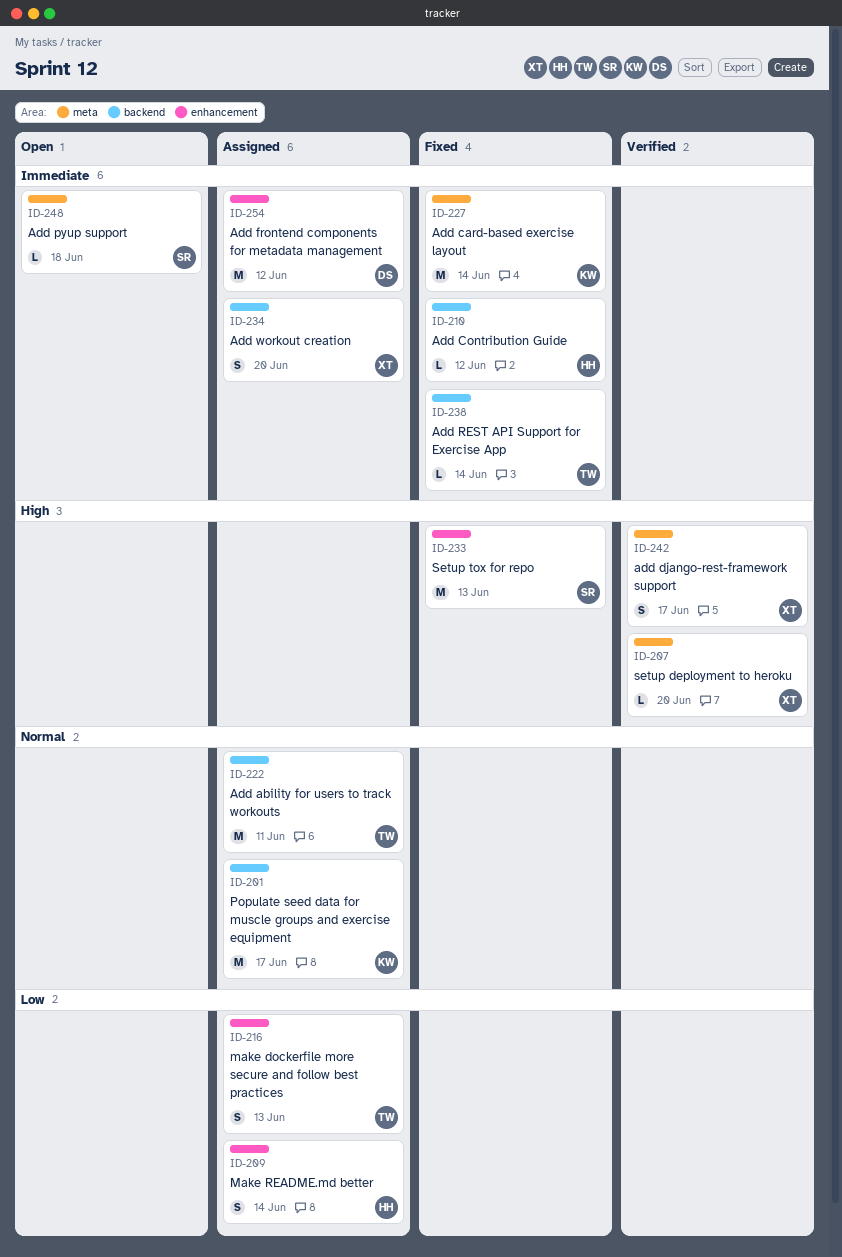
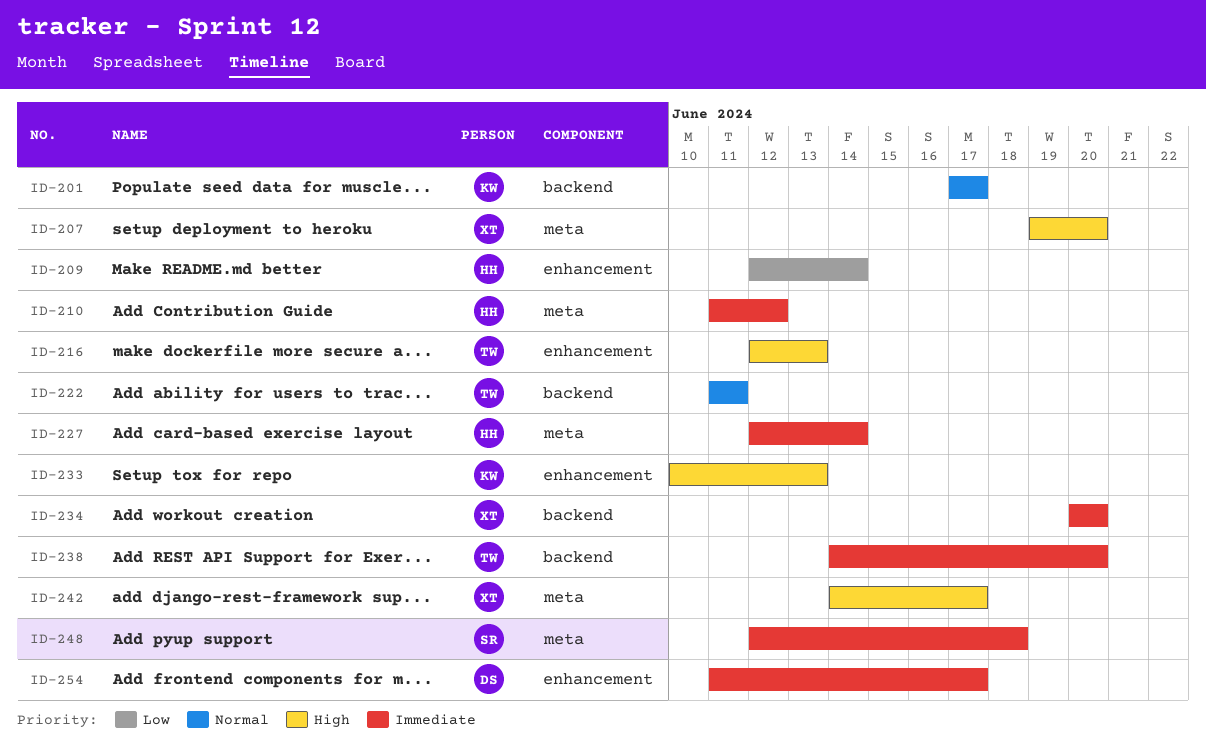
ID-210, label: backend -> meta
ID-216, priority: Low -> High
ID-227, owner: KW -> HH
ID-233, owner: SR -> KW
ID-238, due: Jun 14 -> Jun 20
ID-254, due: Jun 12 -> Jun 17

